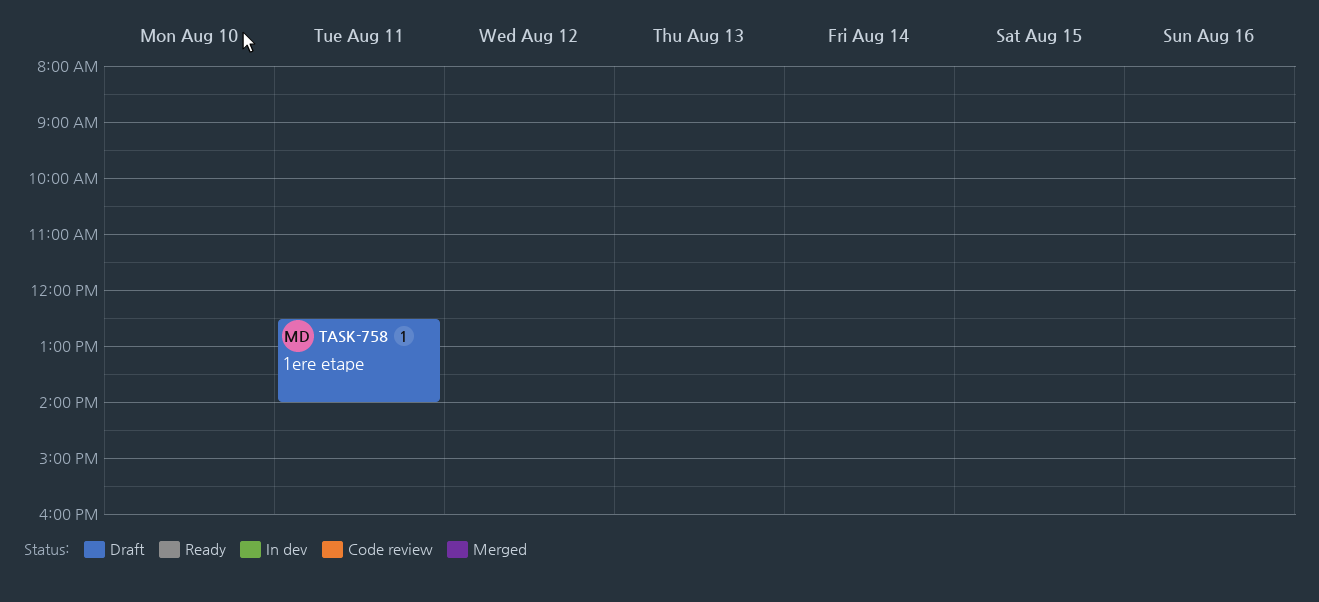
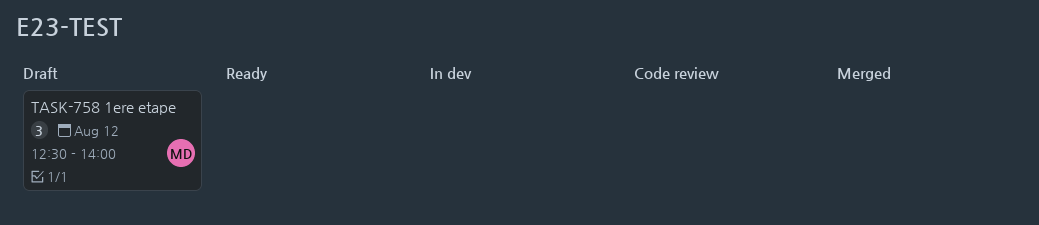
TASK-758, estimate: 1 -> 3
TASK-758, day: Aug 11 -> Aug 12

